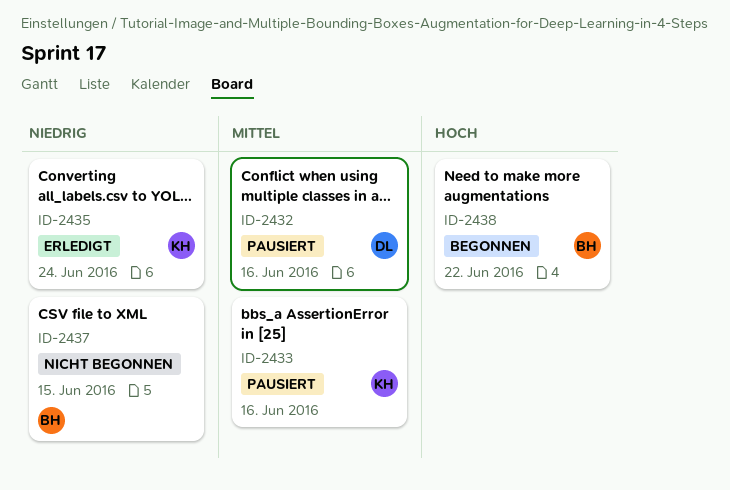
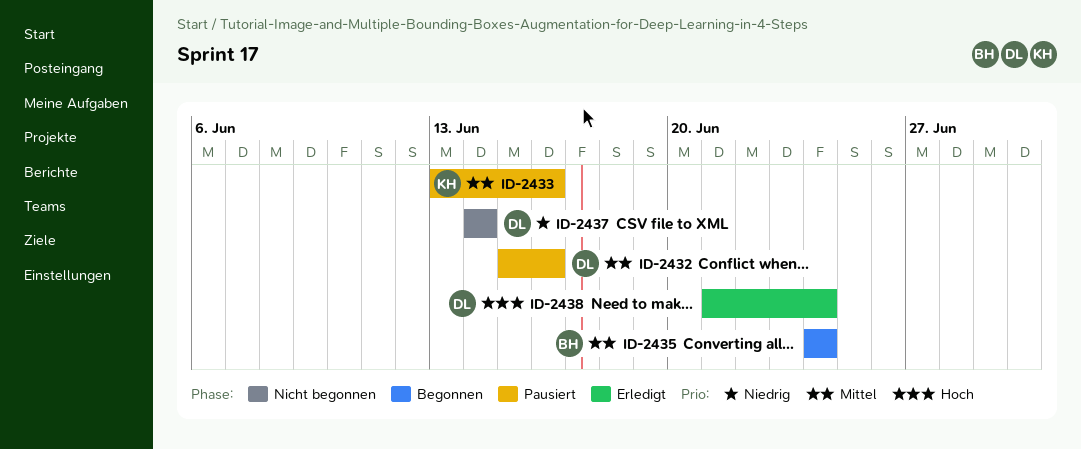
ID-2435, status: Erledigt -> Begonnen
ID-2435, owner: KH -> BH
ID-2435, priority: Niedrig -> Mittel
ID-2437, owner: BH -> DL
ID-2437, due: Jun 15 -> Jun 14
ID-2438, status: Begonnen -> Erledigt
ID-2438, owner: BH -> DL
ID-2438, due: Jun 22 -> Jun 24

